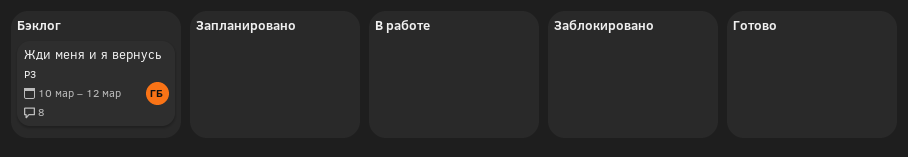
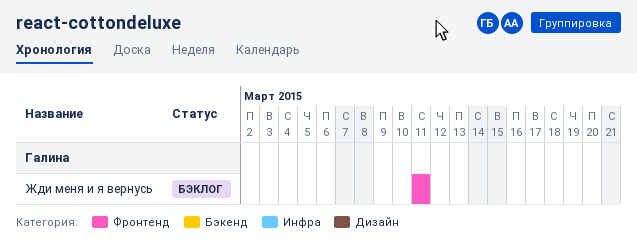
Жди меня и я вернусь, start: Mar 10 -> Mar 11
Жди меня и я вернусь, due: Mar 12 -> Mar 11

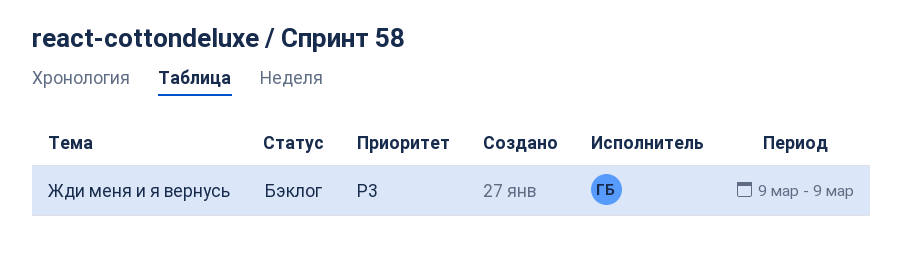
Жди меня и я вернусь, start: Mar 11 -> Mar 9
Жди меня и я вернусь, due: Mar 11 -> Mar 9

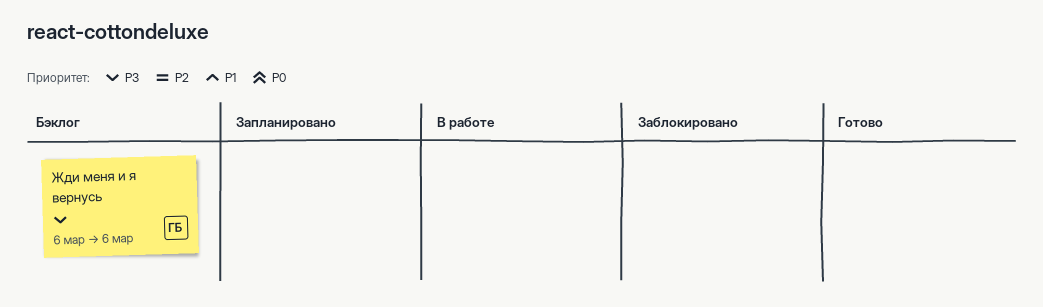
Жди меня и я вернусь, start: Mar 9 -> Mar 6
Жди меня и я вернусь, due: Mar 9 -> Mar 6

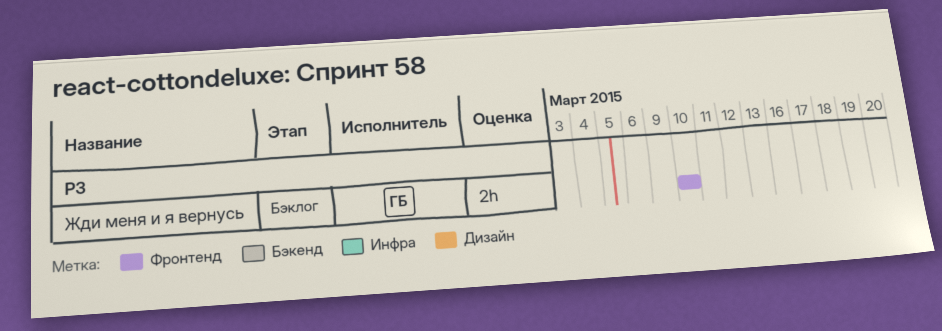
Жди меня и я вернусь, start: Mar 6 -> Mar 10
Жди меня и я вернусь, due: Mar 6 -> Mar 10

